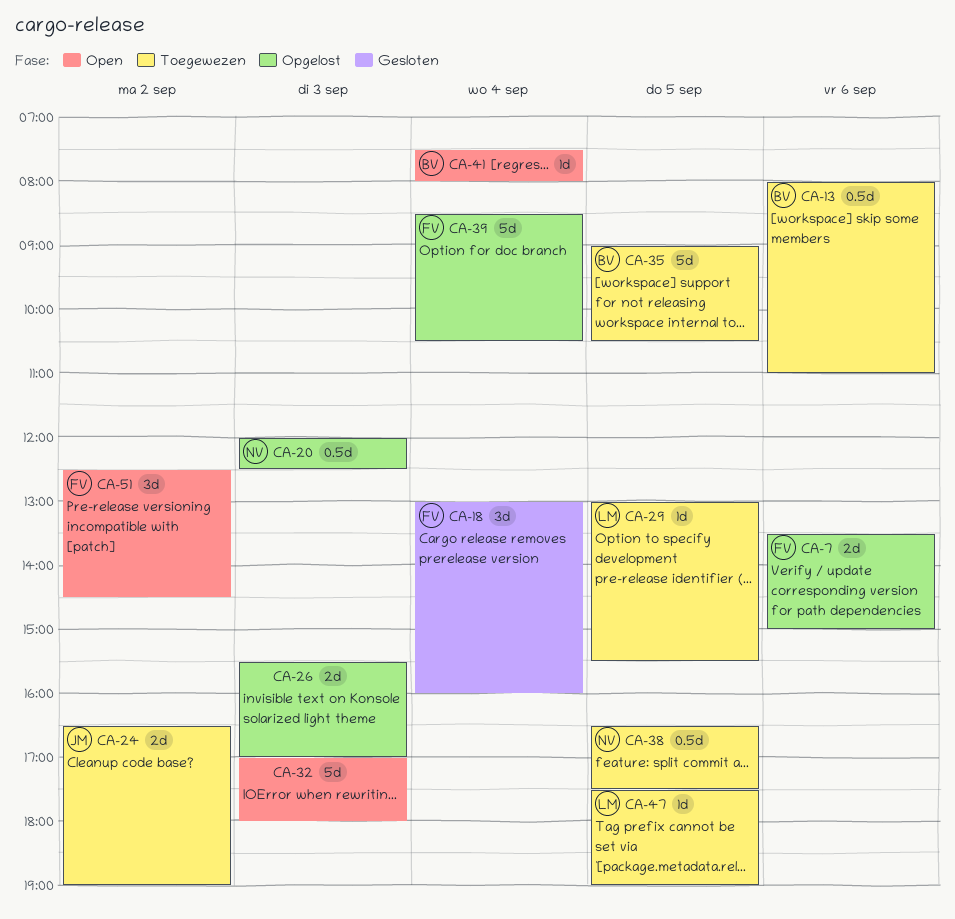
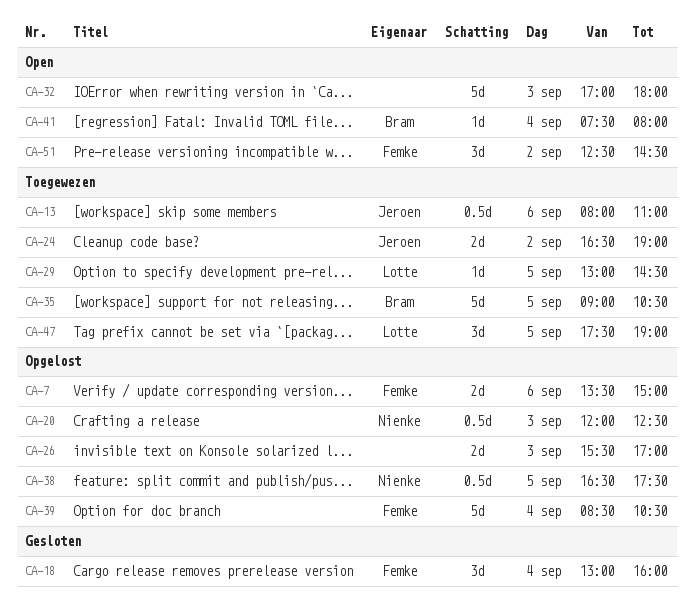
CA-13, owner: Bram -> Jeroen
CA-29, ends: 15:30 -> 14:30
CA-38, status: Toegewezen -> Opgelost
CA-47, estimate: 1d -> 3d

